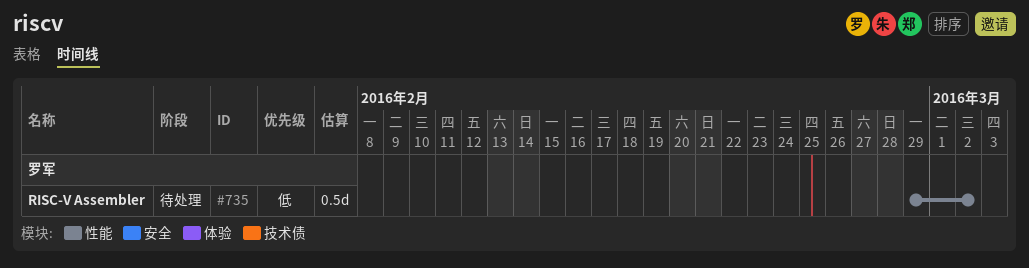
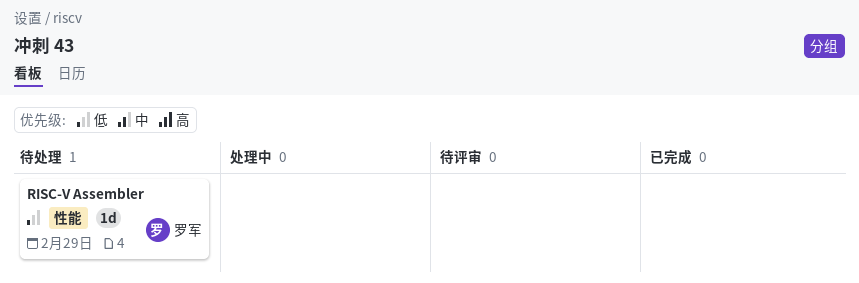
RISC-V Assembler, estimate: 0.5d -> 1d
RISC-V Assembler, due: Mar 2 -> Feb 29

